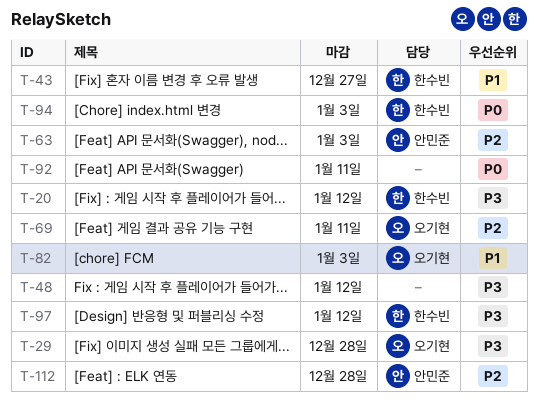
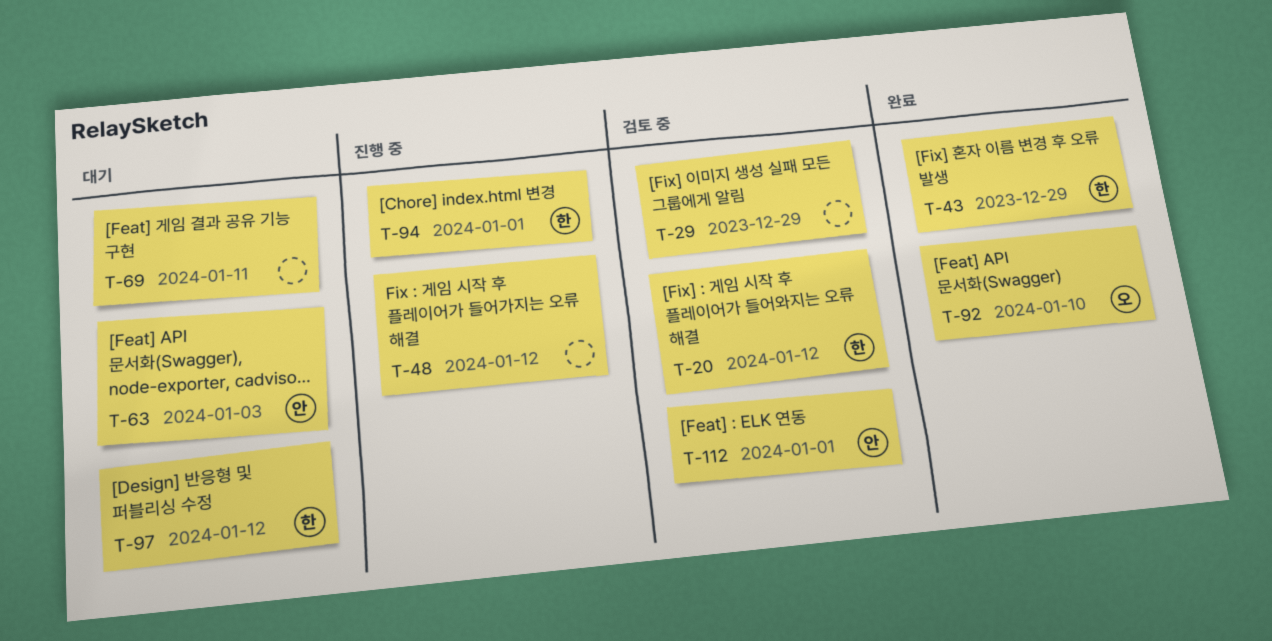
T-29, owner: 오기현 -> none
T-29, due: Dec 28 -> Dec 29
T-43, due: Dec 27 -> Dec 29
T-69, owner: 오기현 -> none
T-82: present -> none
T-92, owner: none -> 오기현
T-92, due: Jan 11 -> Jan 10
T-94, due: Jan 3 -> Jan 1
T-112, due: Dec 28 -> Jan 1

